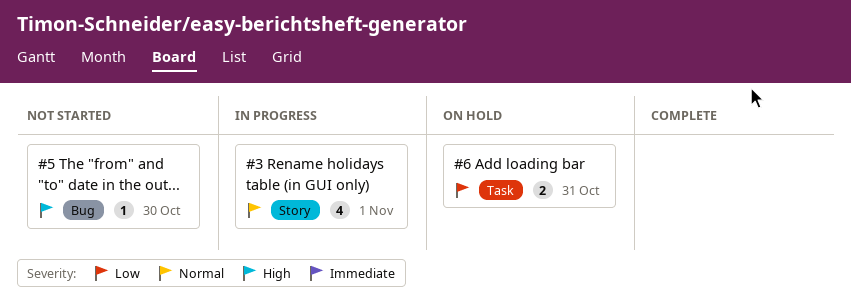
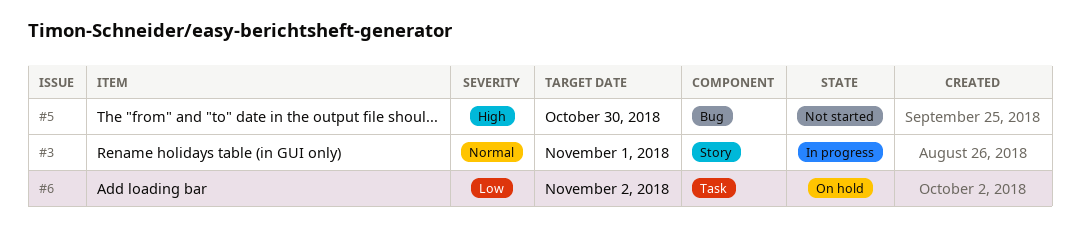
#6, due: Oct 31 -> Nov 2

